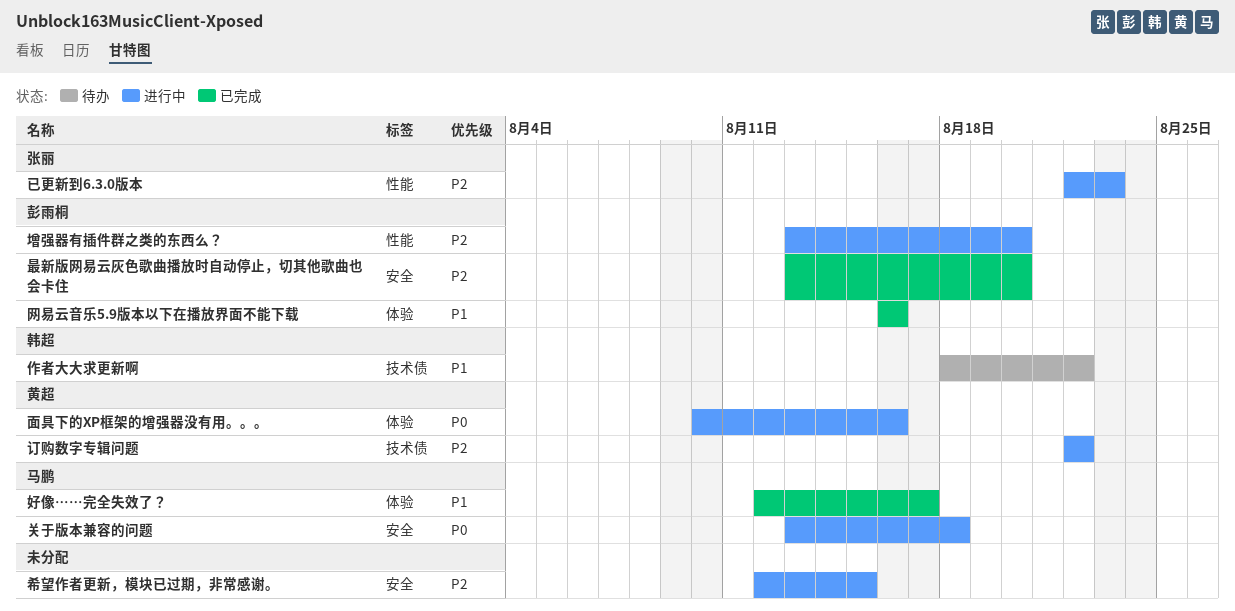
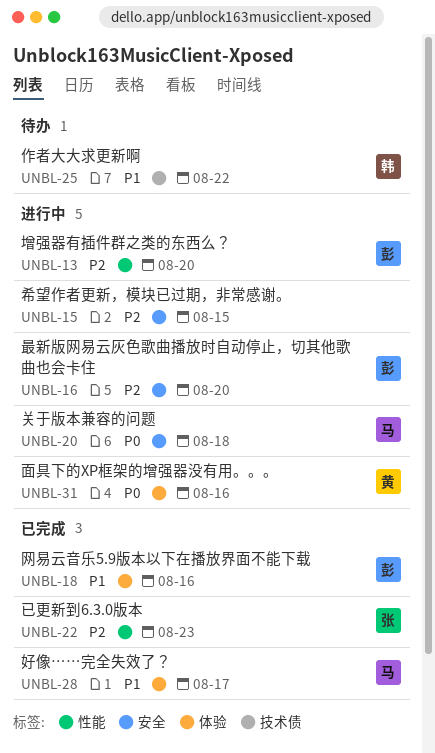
已更新到6.3.0版本, status: 进行中 -> 已完成
最新版网易云灰色歌曲播放时自动停止，切其他歌曲也会卡住, status: 已完成 -> 进行中
订购数字专辑问题: present -> none

